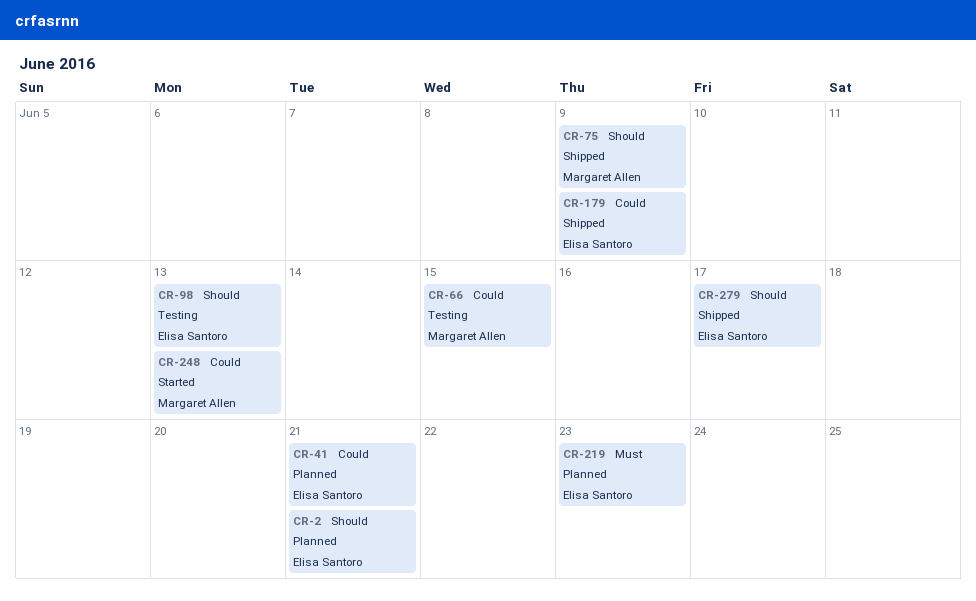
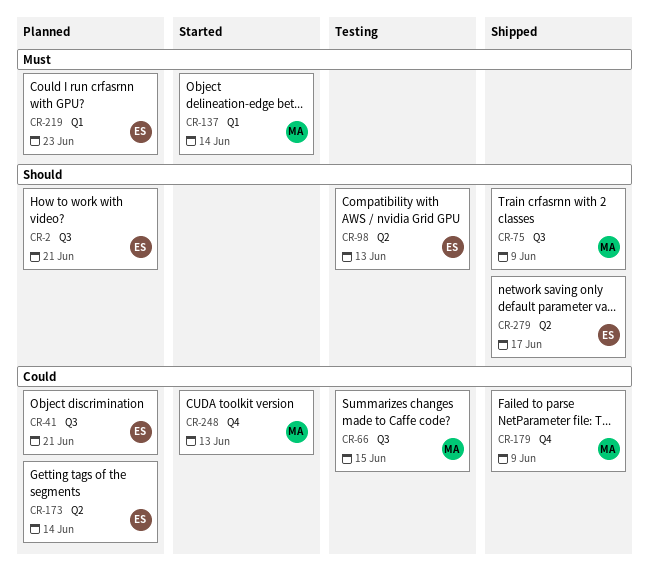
CR-137: none -> present
CR-173: none -> present
CR-179, owner: Elisa Santoro -> Margaret Allen

